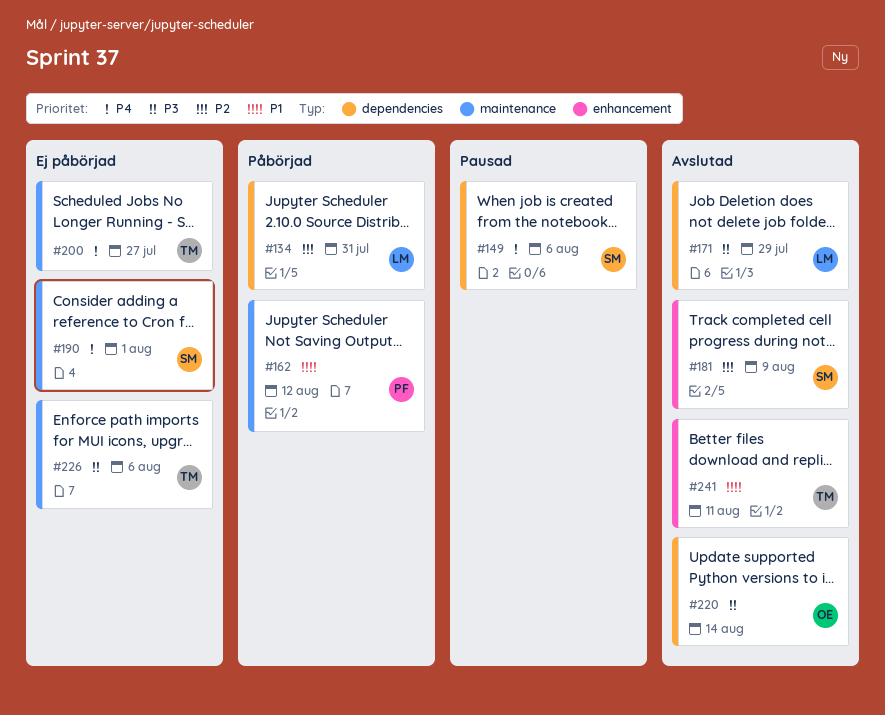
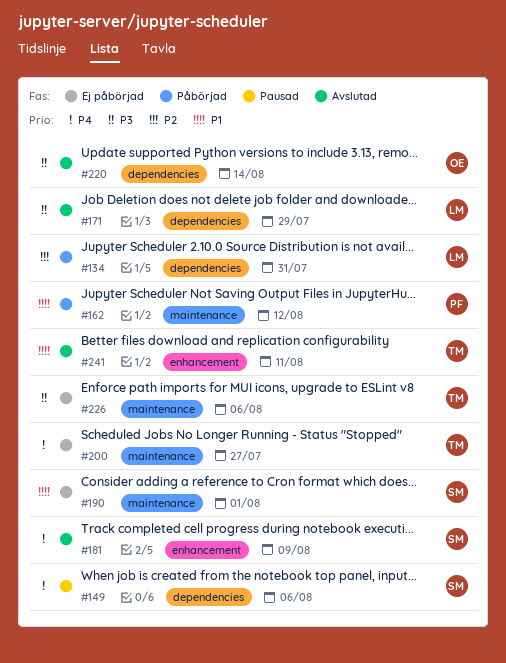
#181, priority: P2 -> P4
#190, priority: P4 -> P1

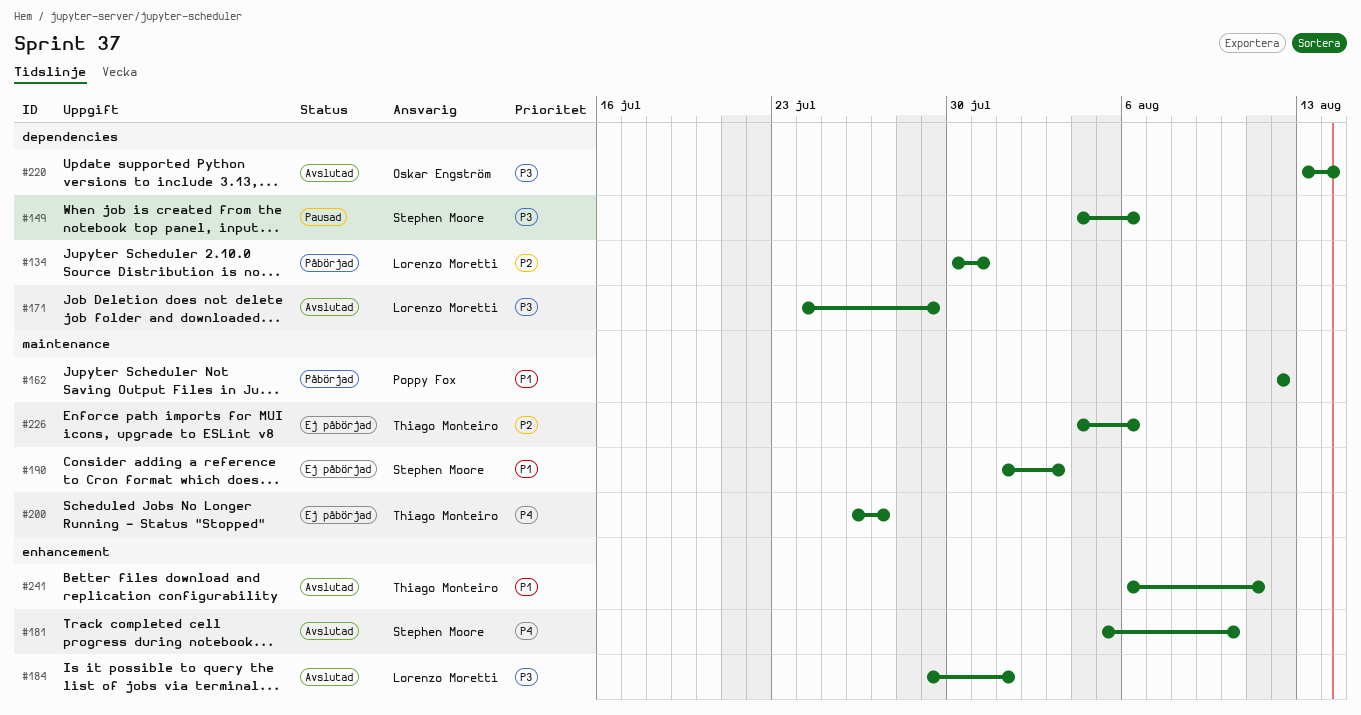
#149, priority: P4 -> P3
#181, due: Aug 9 -> Aug 10
#184: none -> present
#190, due: Aug 1 -> Aug 3
#226, priority: P3 -> P2

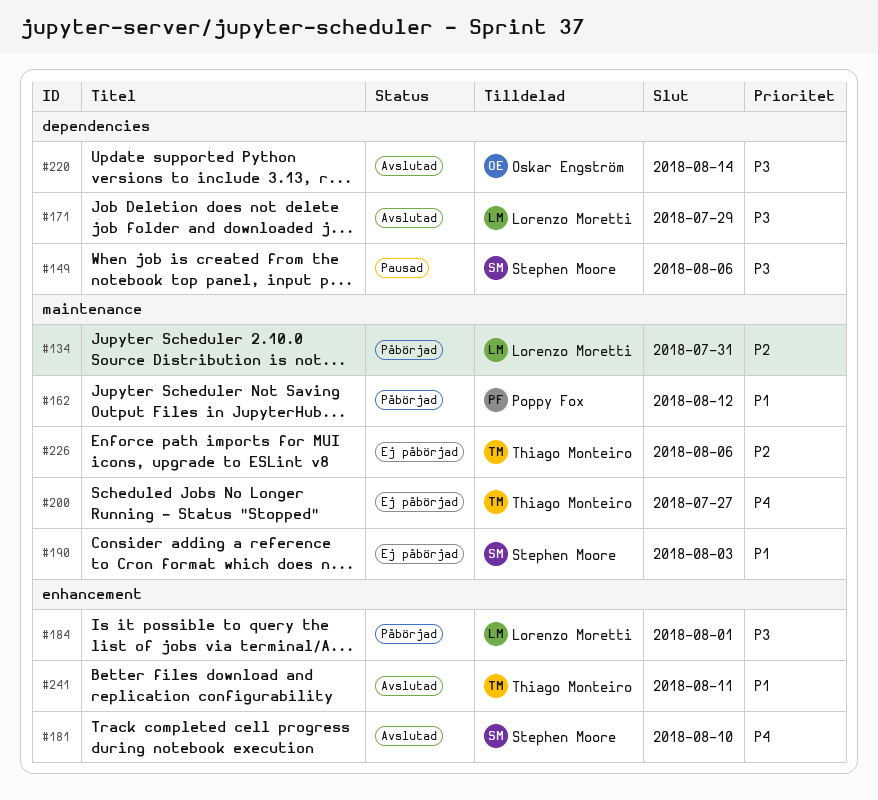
#134, label: dependencies -> maintenance
#184, status: Avslutad -> Påbörjad

